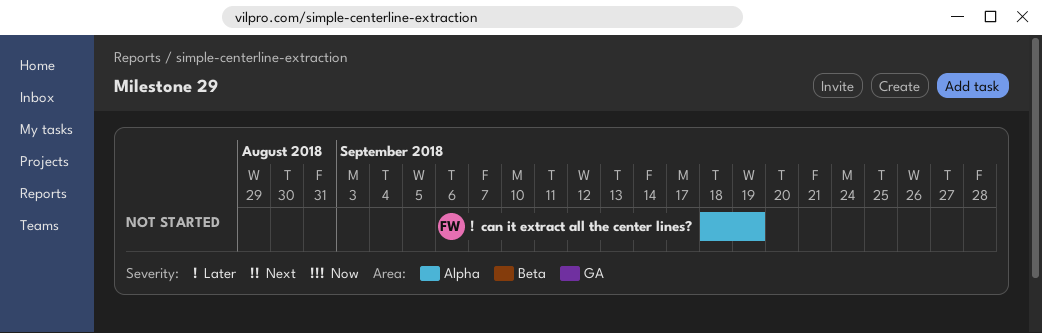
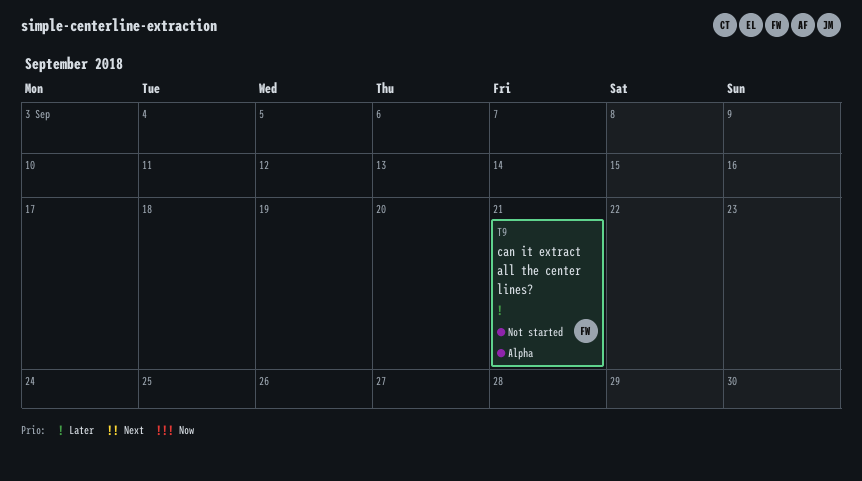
can it extract all the center lines?, due: Sep 19 -> Sep 21

